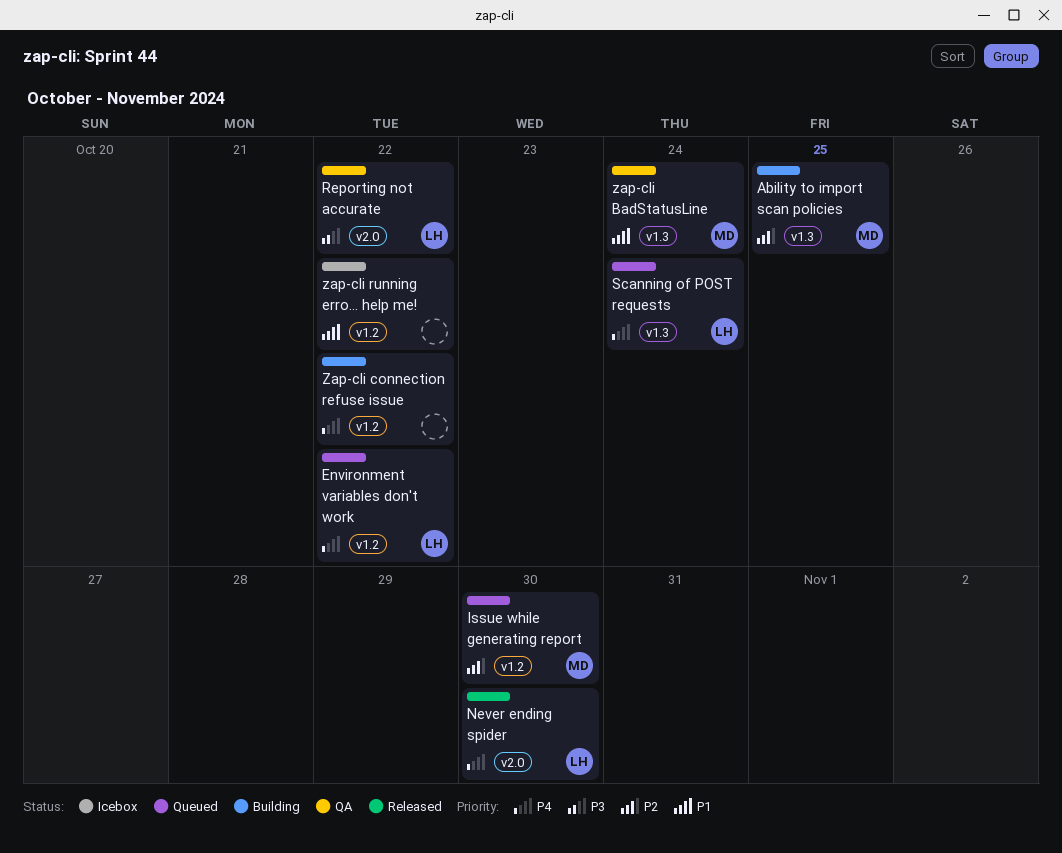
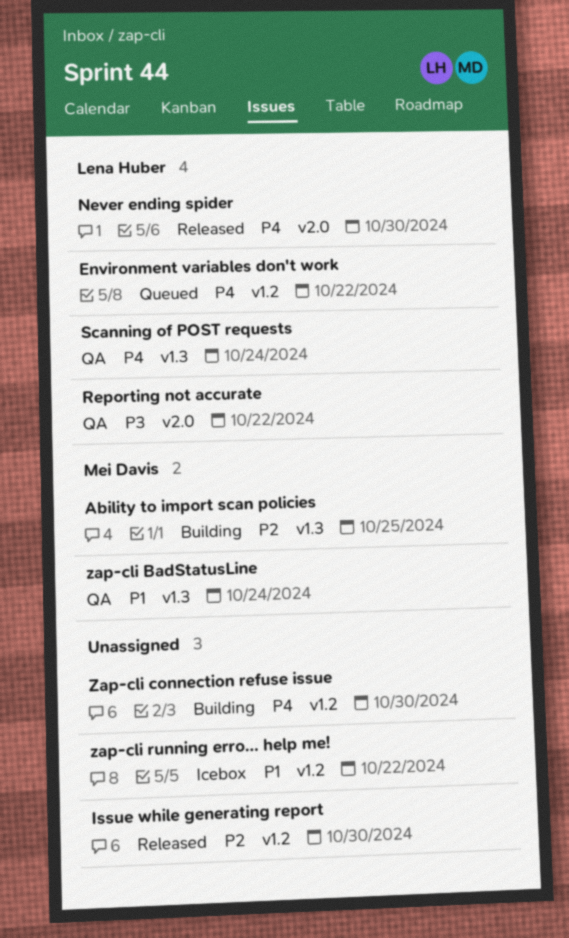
Issue while generating report, status: Queued -> Released
Issue while generating report, owner: Mei Davis -> none
Scanning of POST requests, status: Queued -> QA
Zap-cli connection refuse issue, due: Oct 22 -> Oct 30

